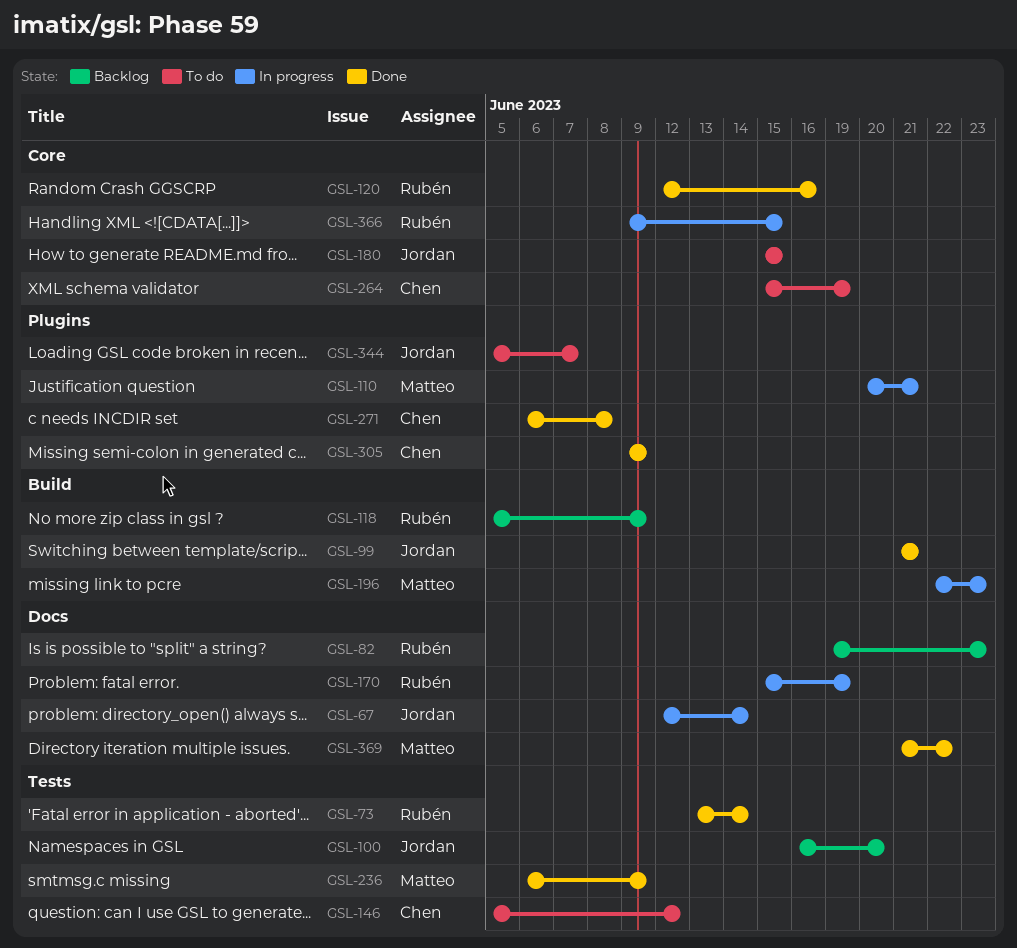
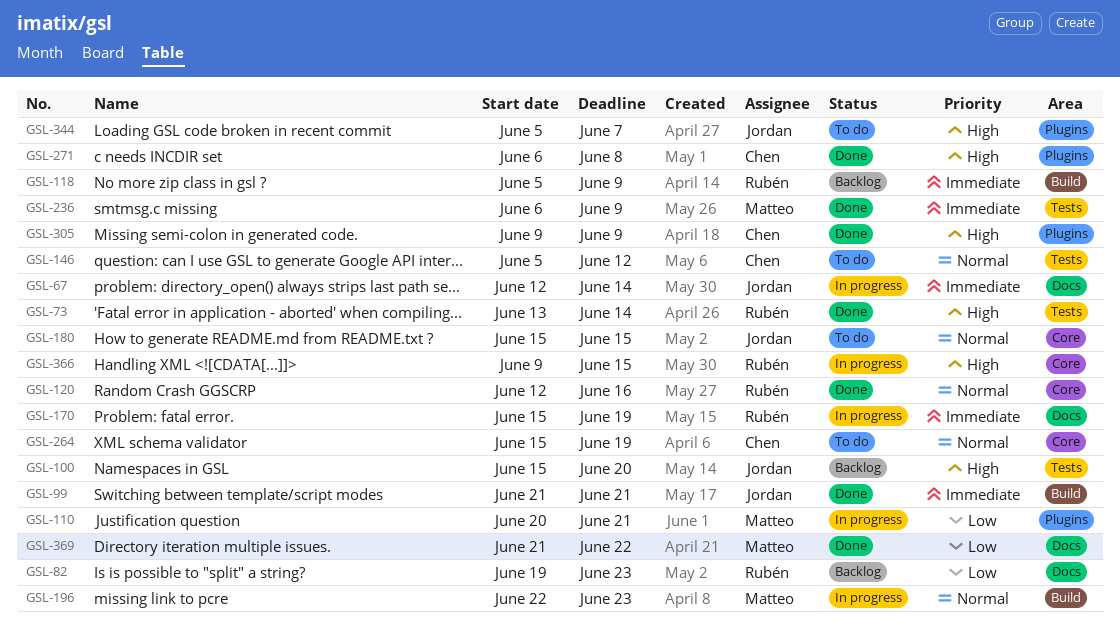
GSL-100, start: Jun 16 -> Jun 15

